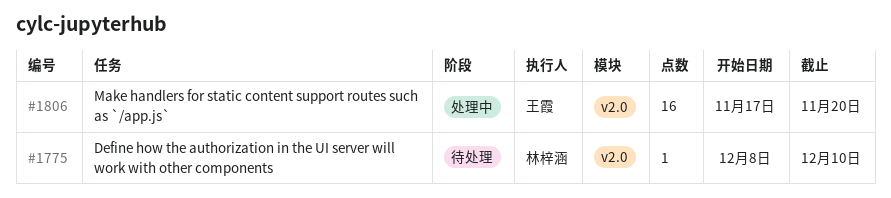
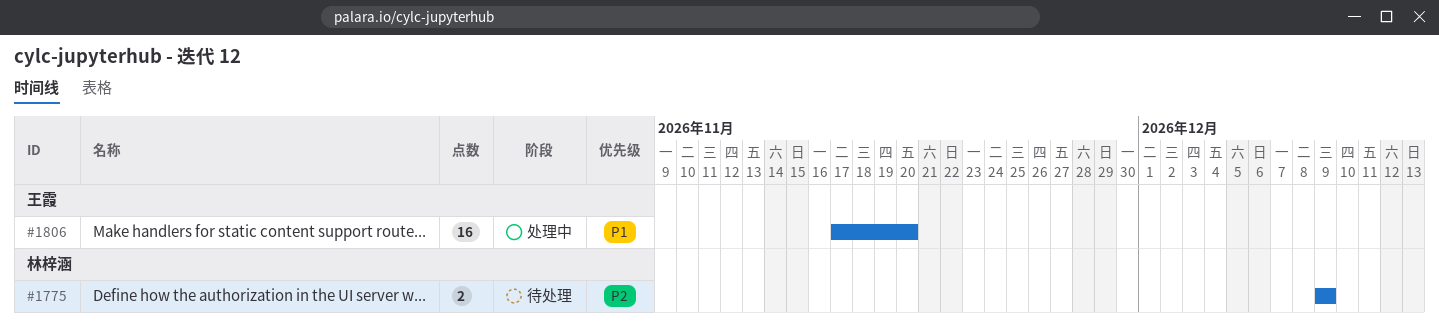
#1775, estimate: 1 -> 2
#1775, start: Dec 8 -> Dec 9
#1775, due: Dec 10 -> Dec 9

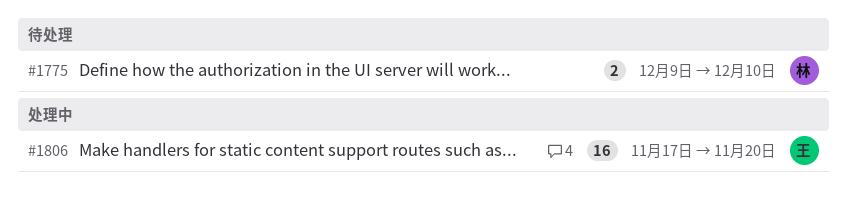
#1775, due: Dec 9 -> Dec 10

